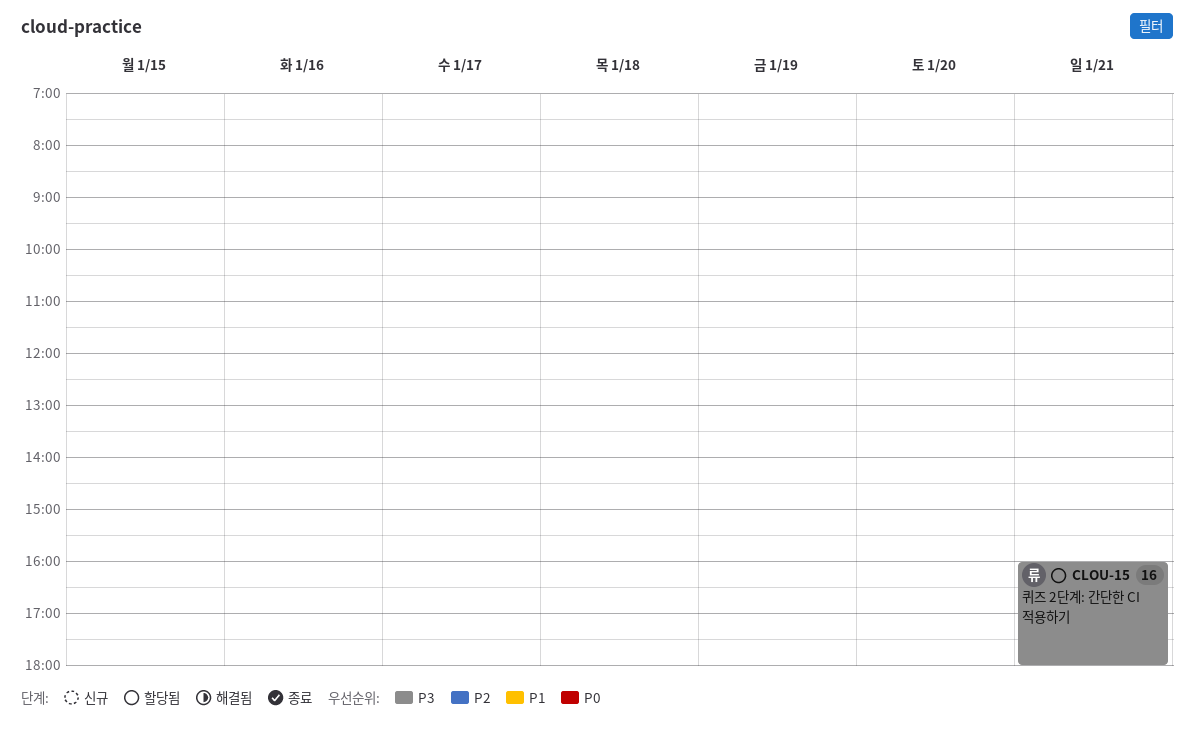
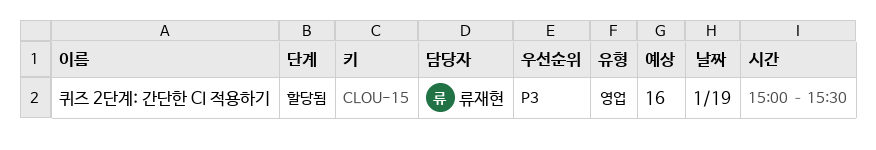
CLOU-15, day: Jan 21 -> Jan 19
CLOU-15, begins: 16:00 -> 15:00
CLOU-15, ends: 18:00 -> 15:30

